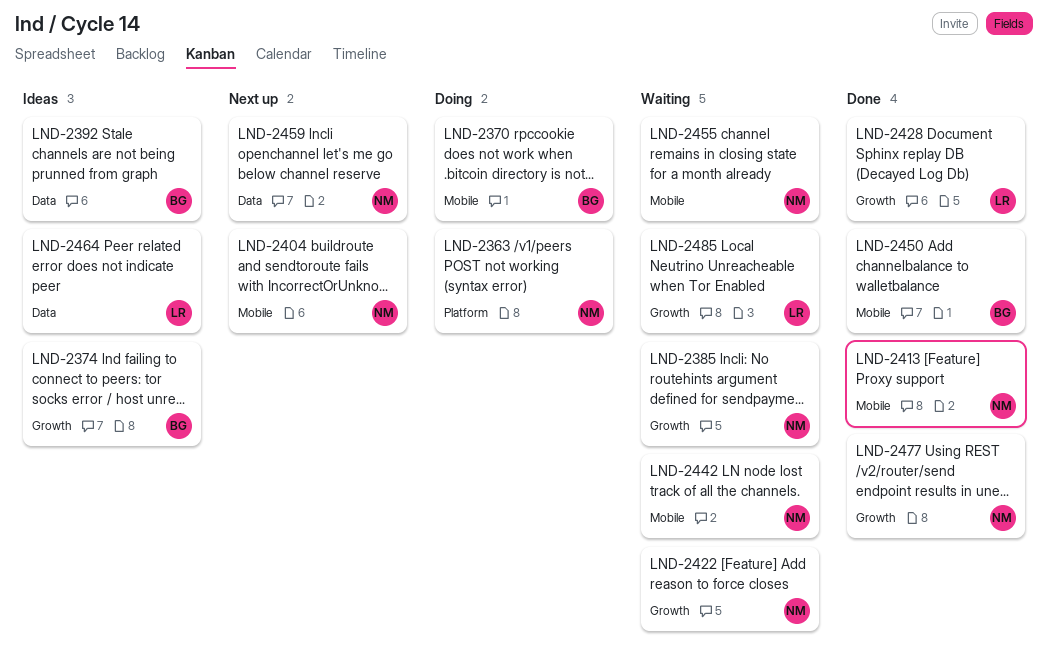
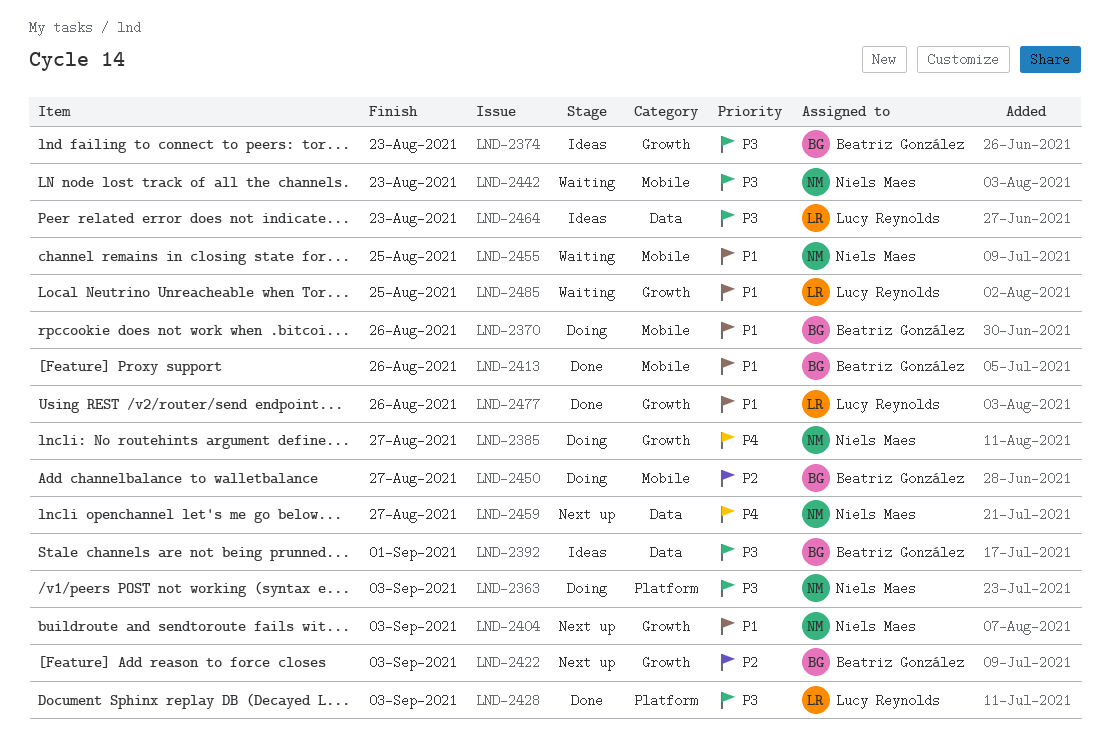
LND-2385, status: Waiting -> Doing
LND-2404, label: Mobile -> Growth
LND-2413, owner: Niels Maes -> Beatriz González
LND-2422, status: Waiting -> Next up
LND-2422, owner: Niels Maes -> Beatriz González
LND-2428, label: Growth -> Platform
LND-2450, status: Done -> Doing
LND-2477, owner: Niels Maes -> Lucy Reynolds

